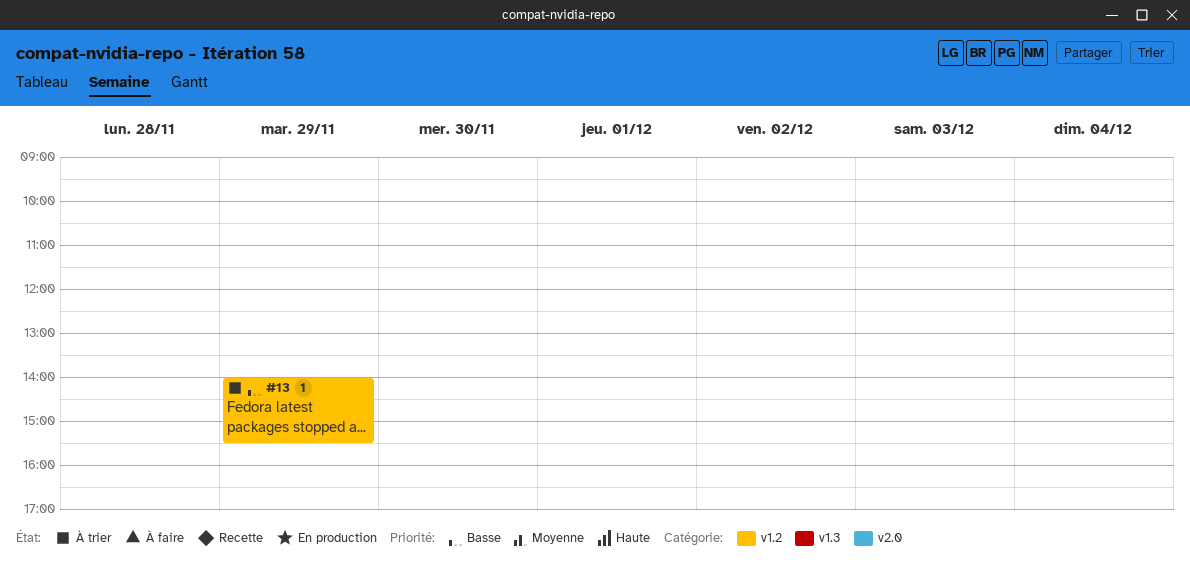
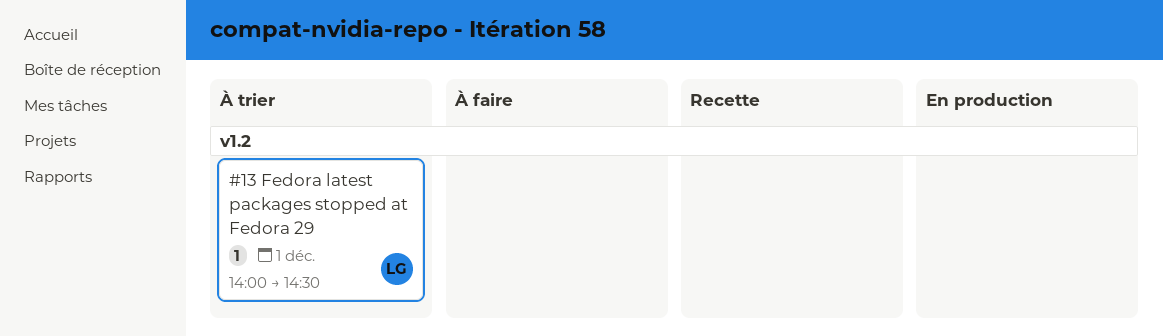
#13, day: Nov 29 -> Dec 1
#13, ends: 15:30 -> 14:30

